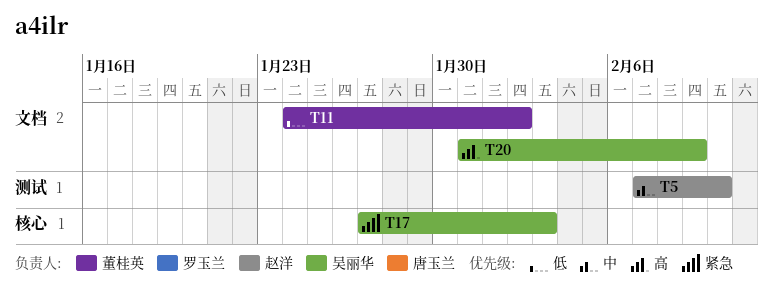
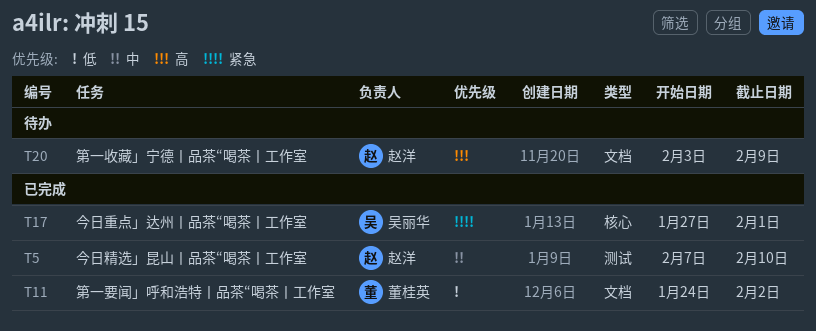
T17, due: Feb 3 -> Feb 1
T20, owner: 吴丽华 -> 赵洋
T20, start: Jan 31 -> Feb 3

